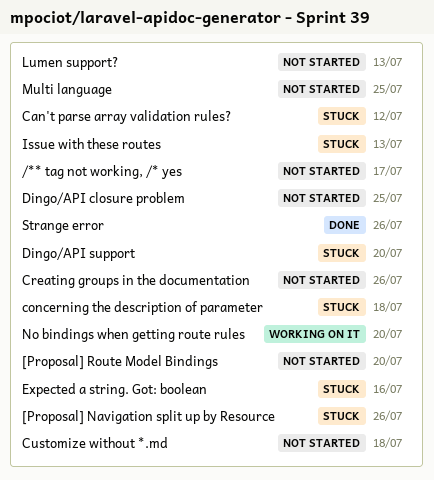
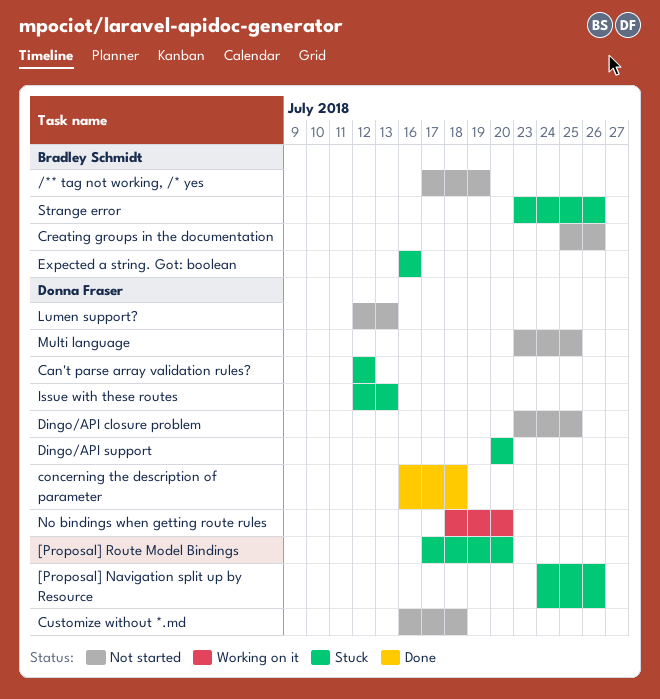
/** tag not working, /* yes, due: Jul 17 -> Jul 19
[Proposal] Route Model Bindings, status: Not started -> Stuck
concerning the description of parameter, status: Stuck -> Done
Strange error, status: Done -> Stuck

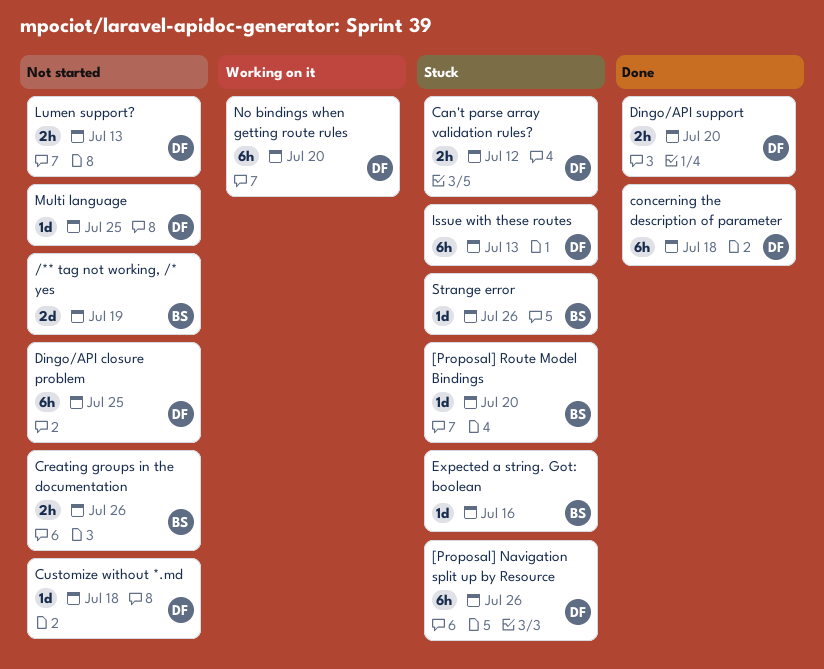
[Proposal] Route Model Bindings, owner: Donna Fraser -> Bradley Schmidt
Dingo/API support, status: Stuck -> Done

